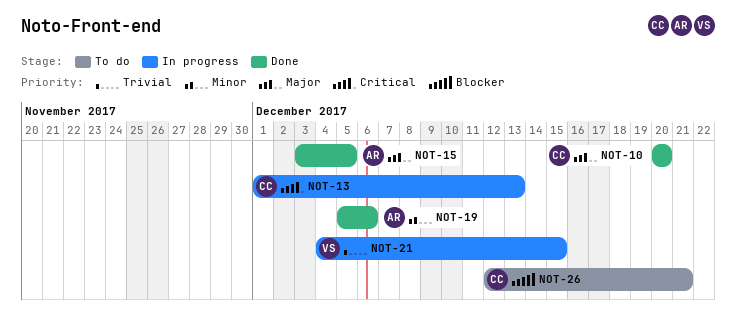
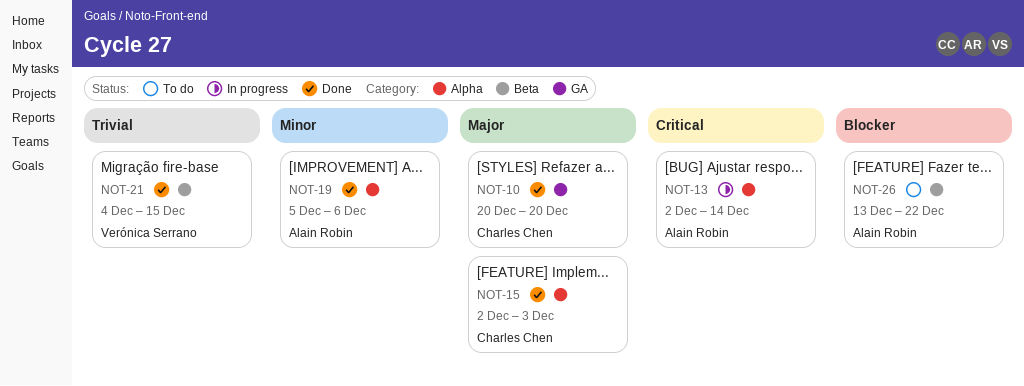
NOT-13, owner: Charles Chen -> Alain Robin
NOT-13, start: Dec 1 -> Dec 2
NOT-13, due: Dec 13 -> Dec 14
NOT-15, owner: Alain Robin -> Charles Chen
NOT-15, start: Dec 3 -> Dec 2
NOT-15, due: Dec 5 -> Dec 3
NOT-21, status: In progress -> Done
NOT-26, owner: Charles Chen -> Alain Robin
NOT-26, start: Dec 12 -> Dec 13
NOT-26, due: Dec 21 -> Dec 22

